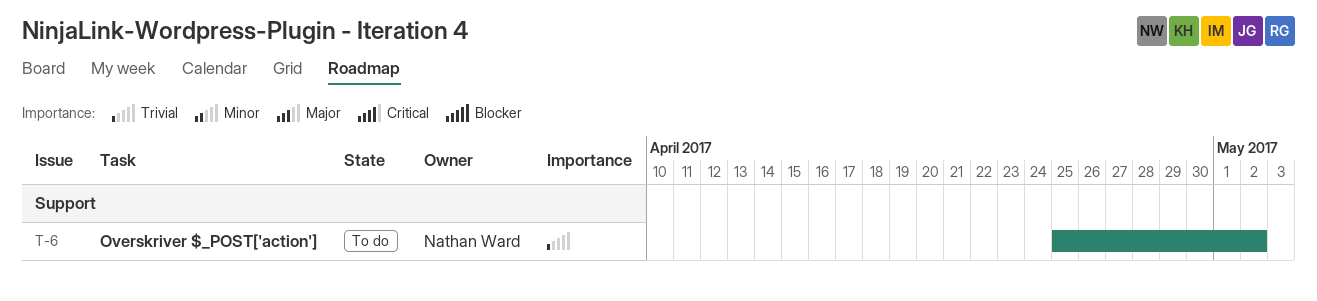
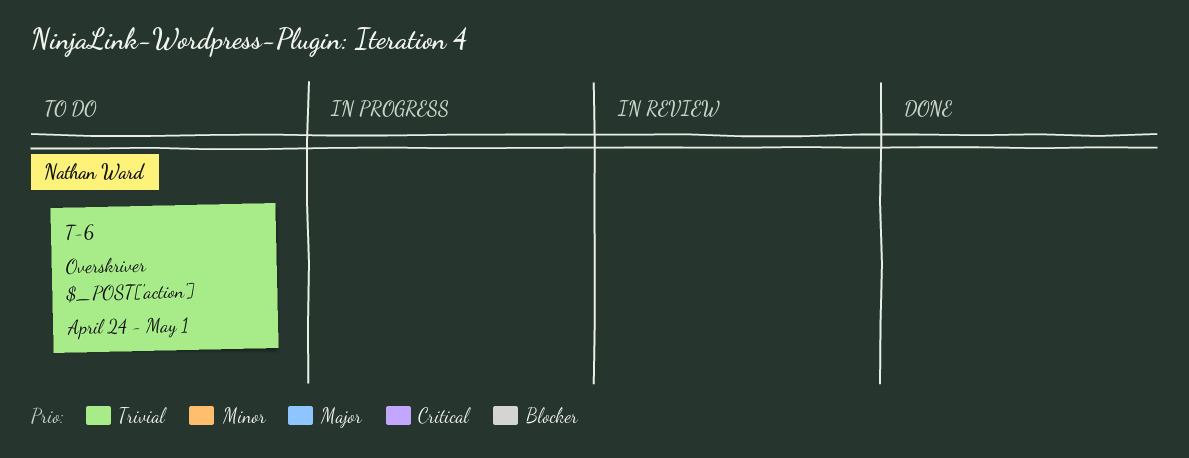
T-6, start: Apr 25 -> Apr 24
T-6, due: May 2 -> May 1

